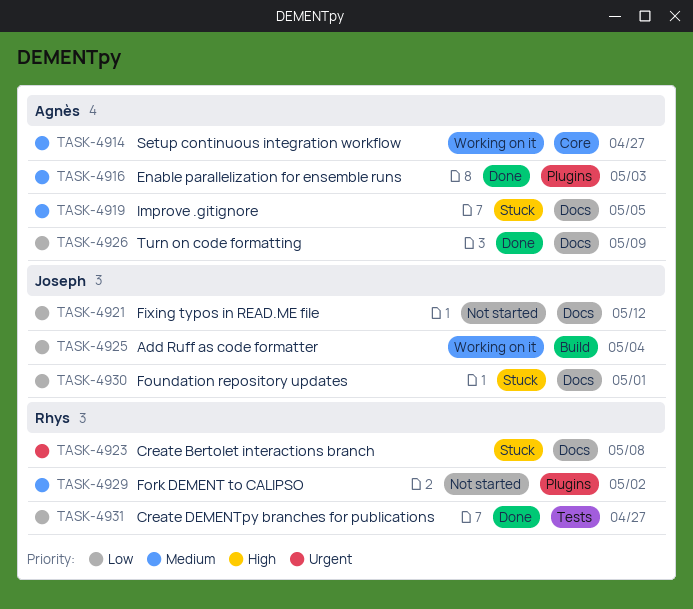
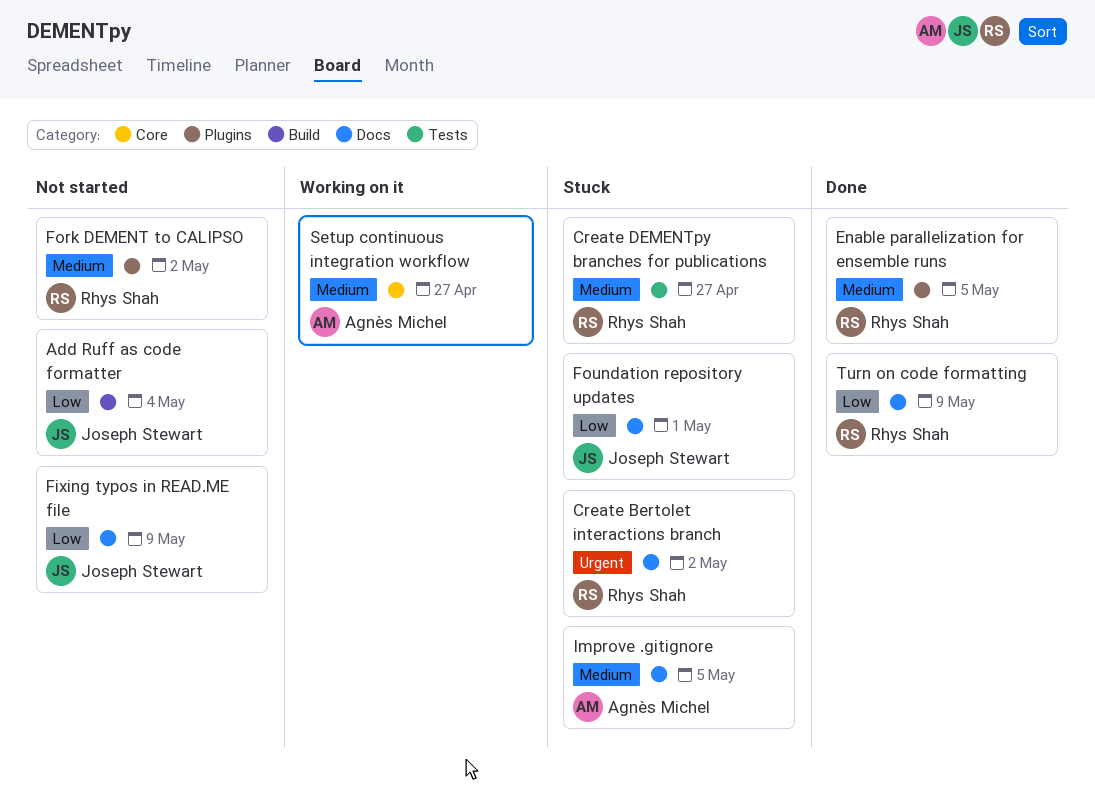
Add Ruff as code formatter, status: Working on it -> Not started
Create Bertolet interactions branch, due: May 8 -> May 2
Create DEMENTpy branches for publications, status: Done -> Stuck
Create DEMENTpy branches for publications, priority: Low -> Medium
Enable parallelization for ensemble runs, owner: Agnès Michel -> Rhys Shah
Enable parallelization for ensemble runs, due: May 3 -> May 5
Fixing typos in READ.ME file, due: May 12 -> May 9
Turn on code formatting, owner: Agnès Michel -> Rhys Shah

